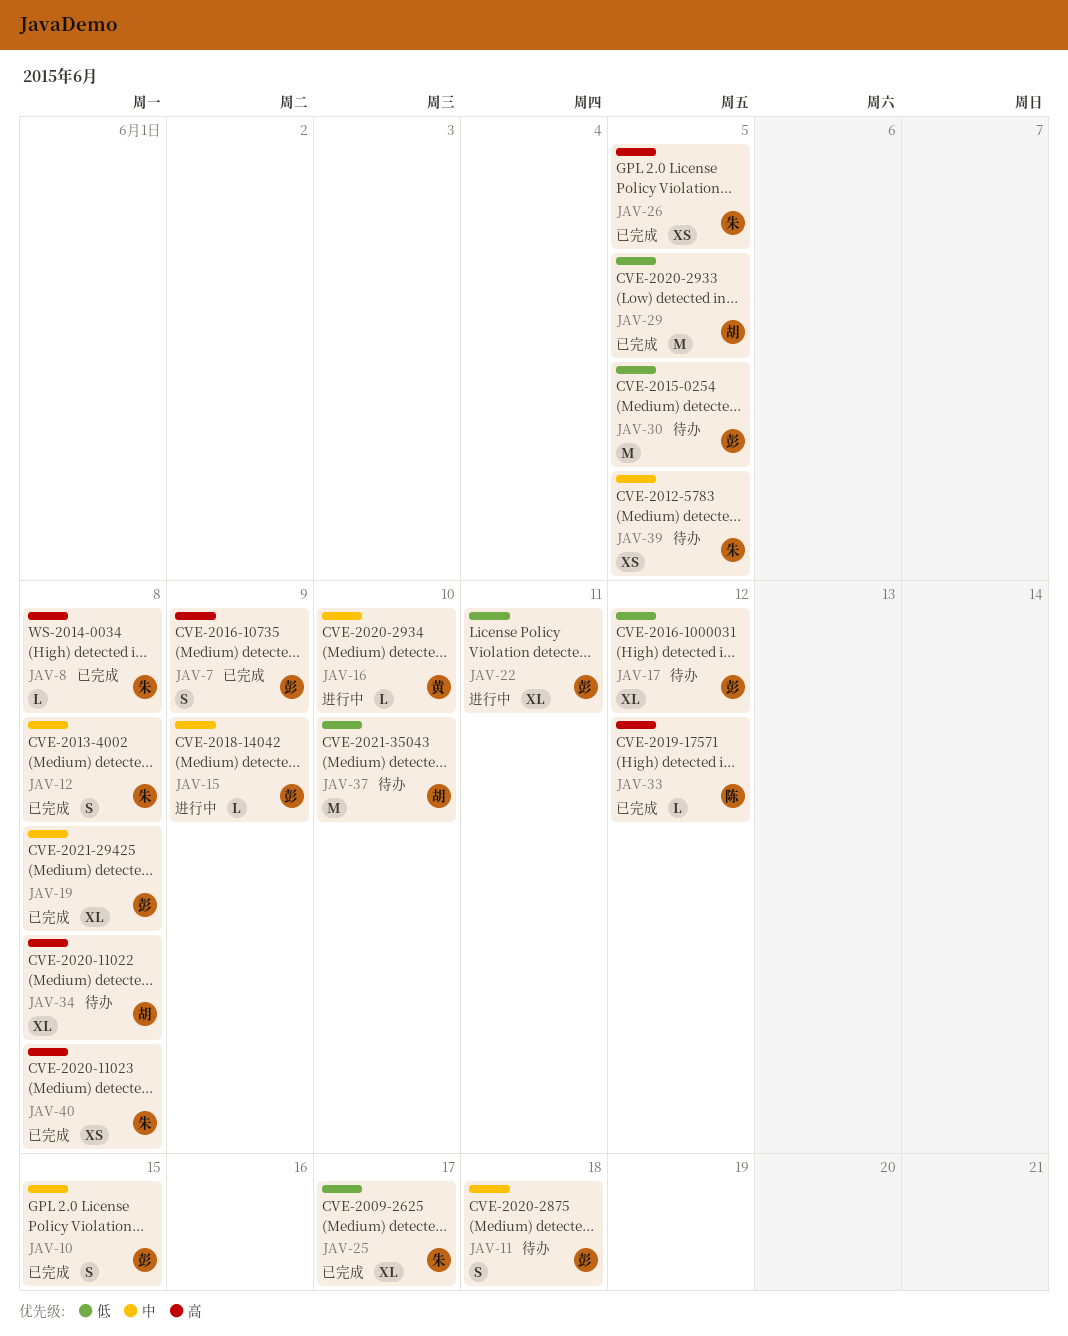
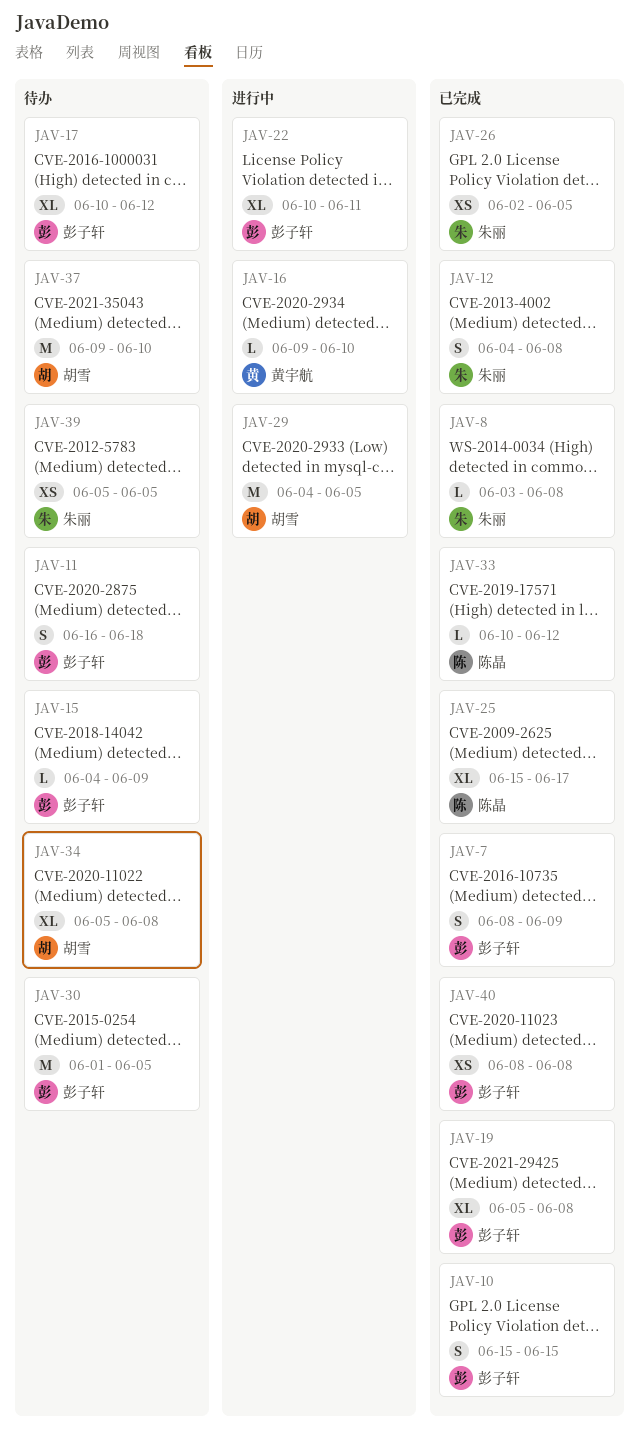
JAV-15, status: 进行中 -> 待办
JAV-25, owner: 朱丽 -> 陈晶
JAV-29, status: 已完成 -> 进行中
JAV-40, owner: 朱丽 -> 彭子轩

